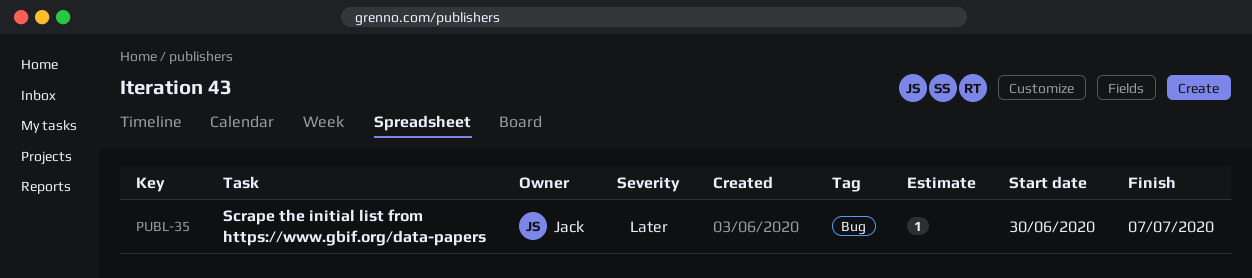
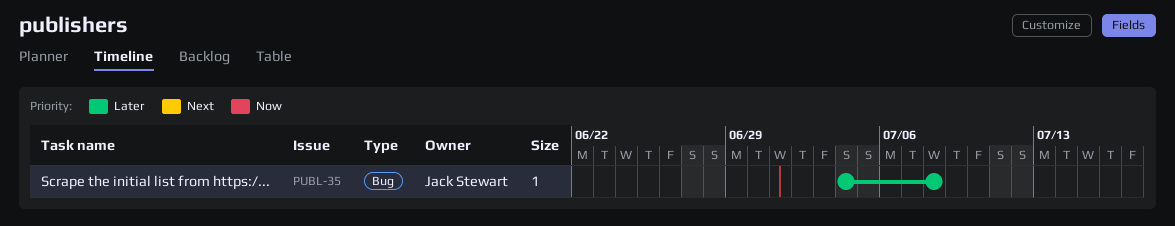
PUBL-35, start: Jun 30 -> Jul 4
PUBL-35, due: Jul 7 -> Jul 8

